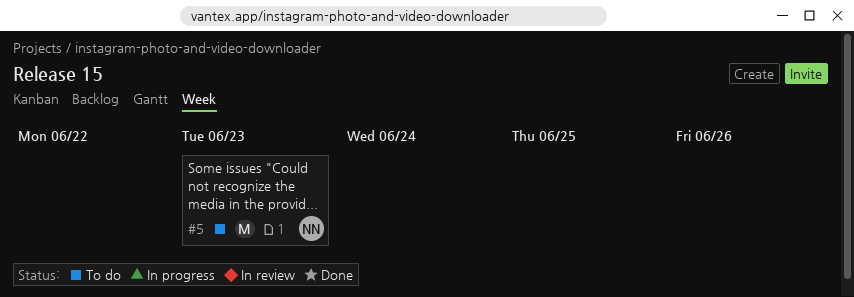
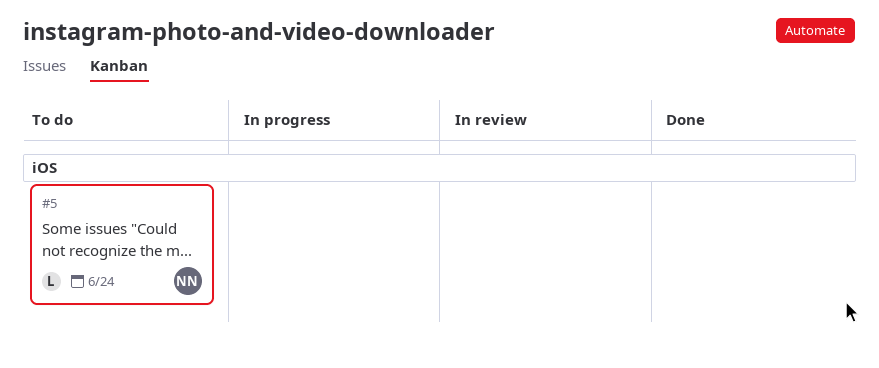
#5, estimate: M -> L
#5, due: Jun 23 -> Jun 24

